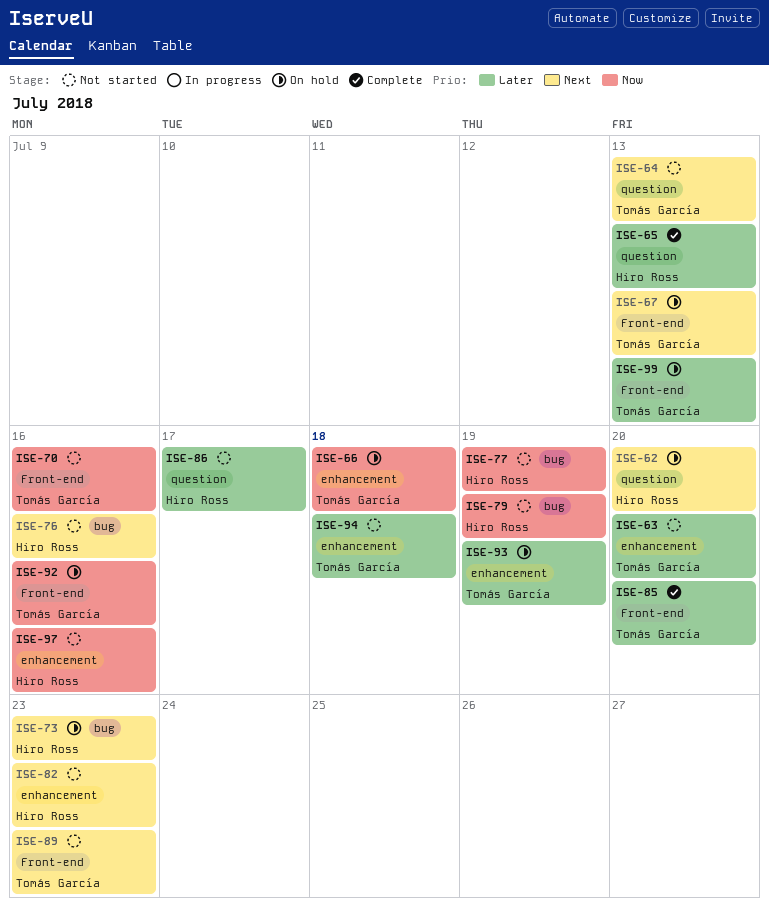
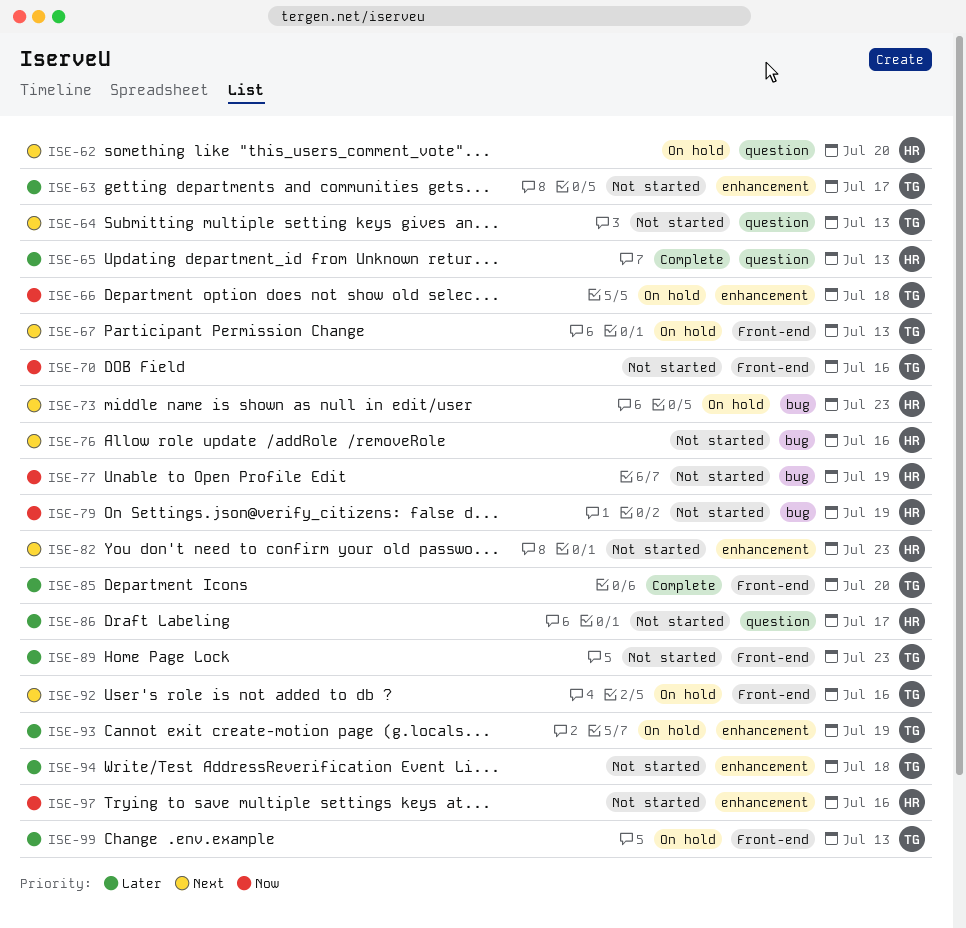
ISE-63, due: Jul 20 -> Jul 17
ISE-89, priority: Next -> Later
ISE-92, priority: Now -> Next

